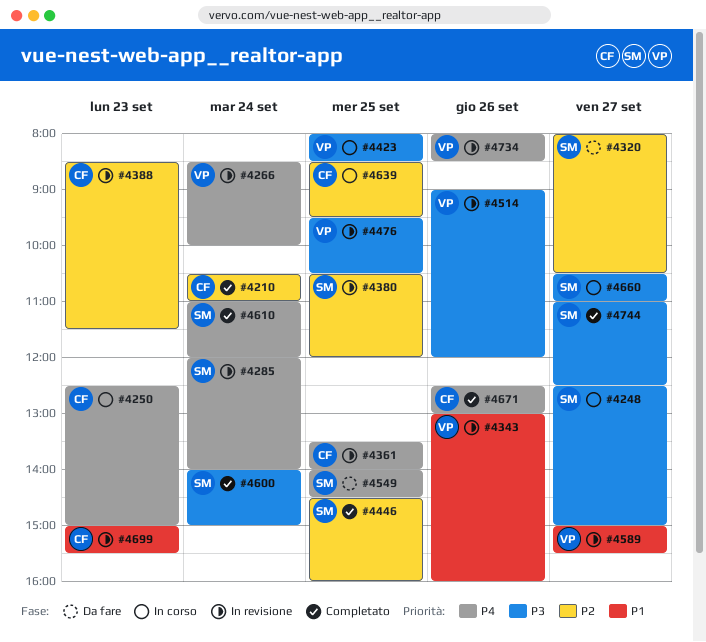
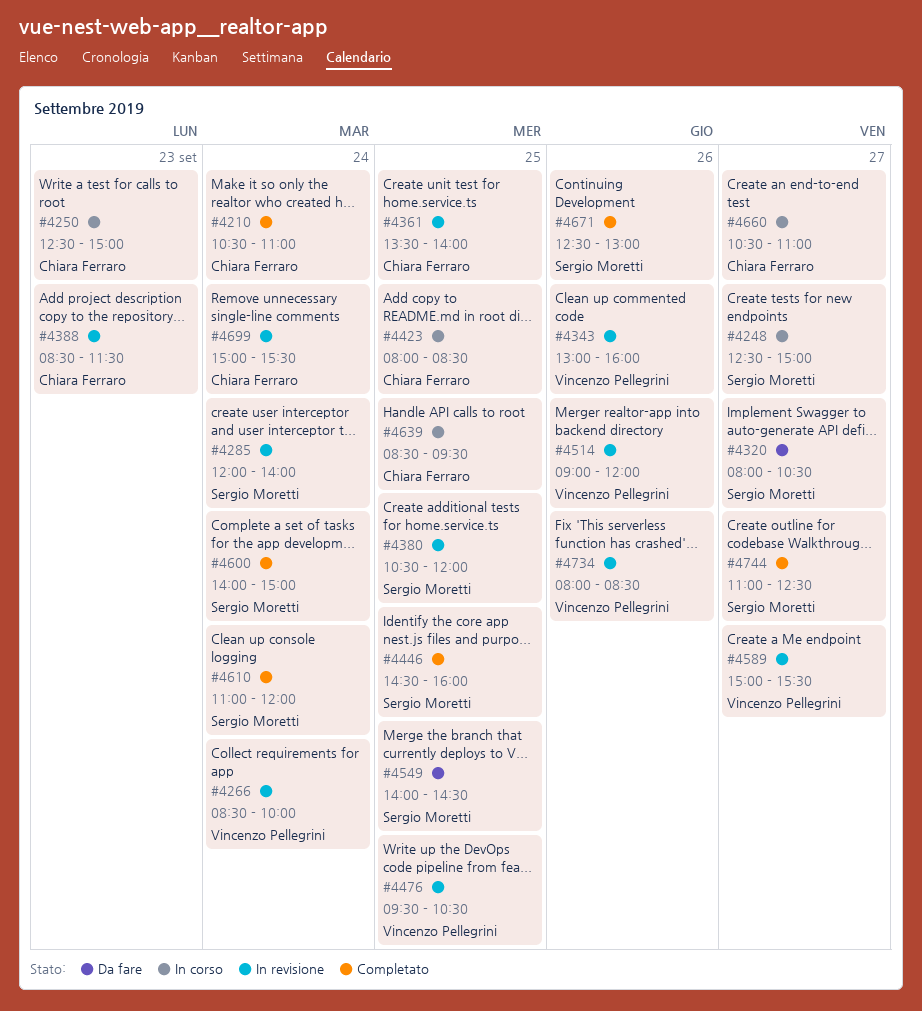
#4423, owner: Vincenzo Pellegrini -> Chiara Ferraro
#4660, owner: Sergio Moretti -> Chiara Ferraro
#4671, owner: Chiara Ferraro -> Sergio Moretti
#4699, day: Sep 23 -> Sep 24

